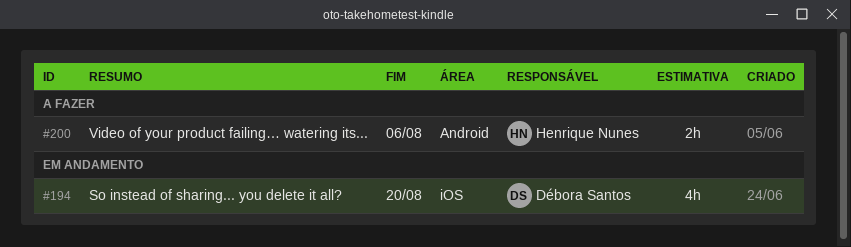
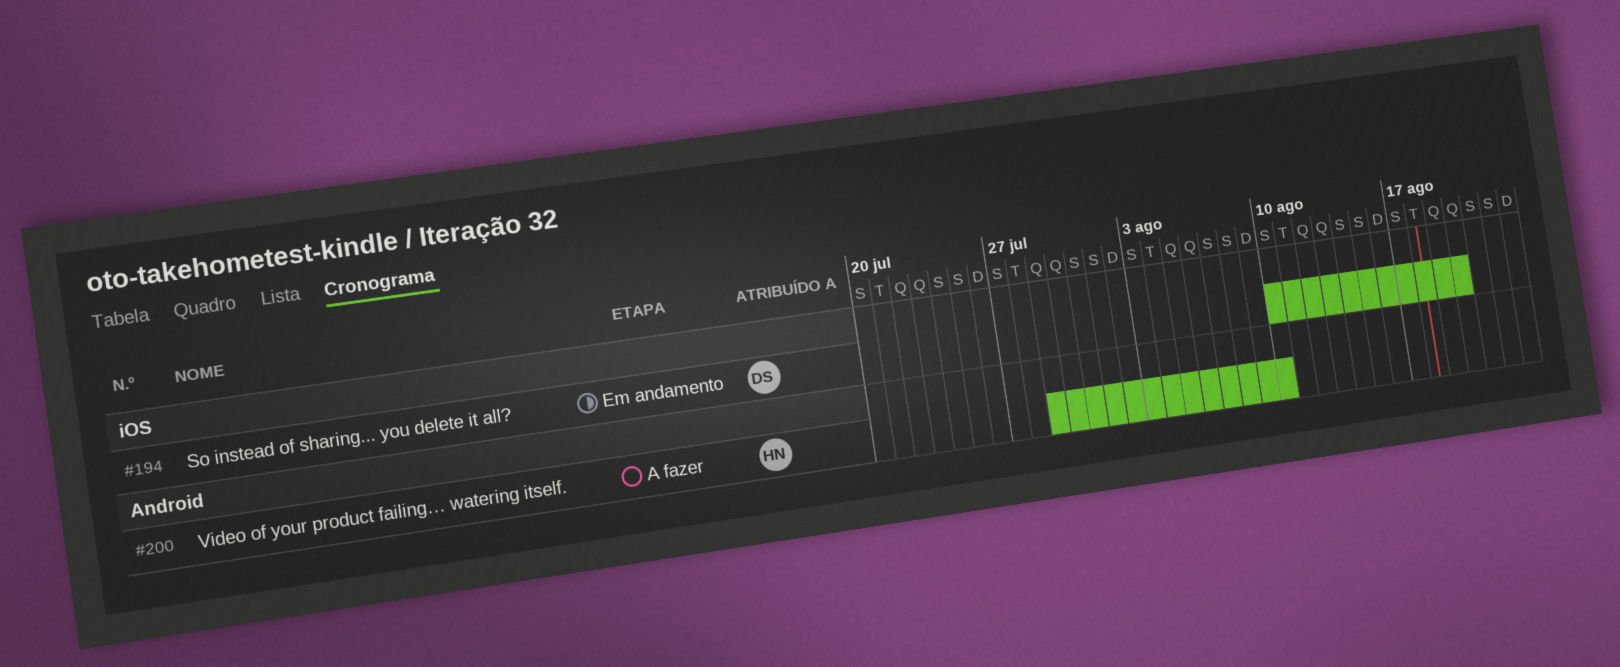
#200, due: Aug 6 -> Aug 10

